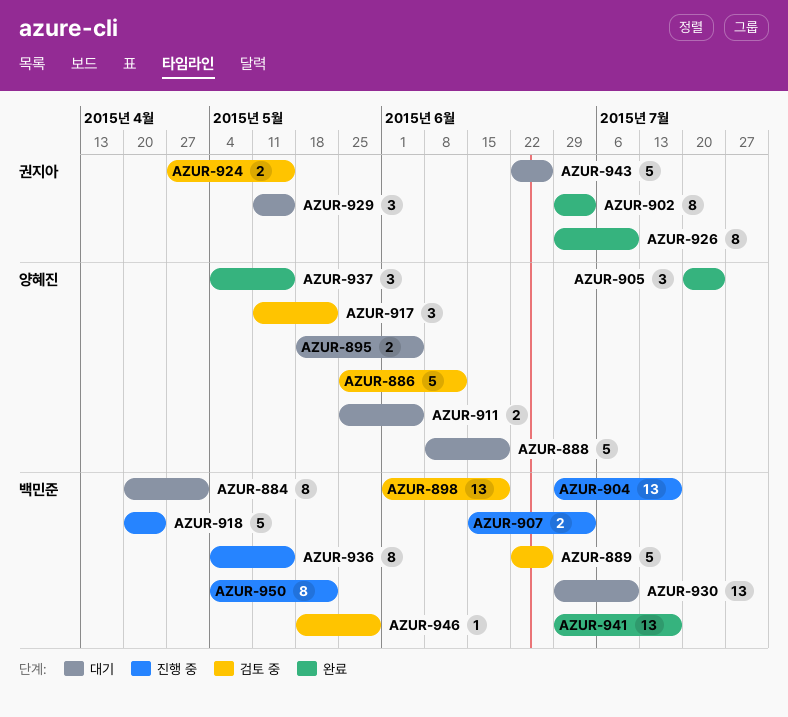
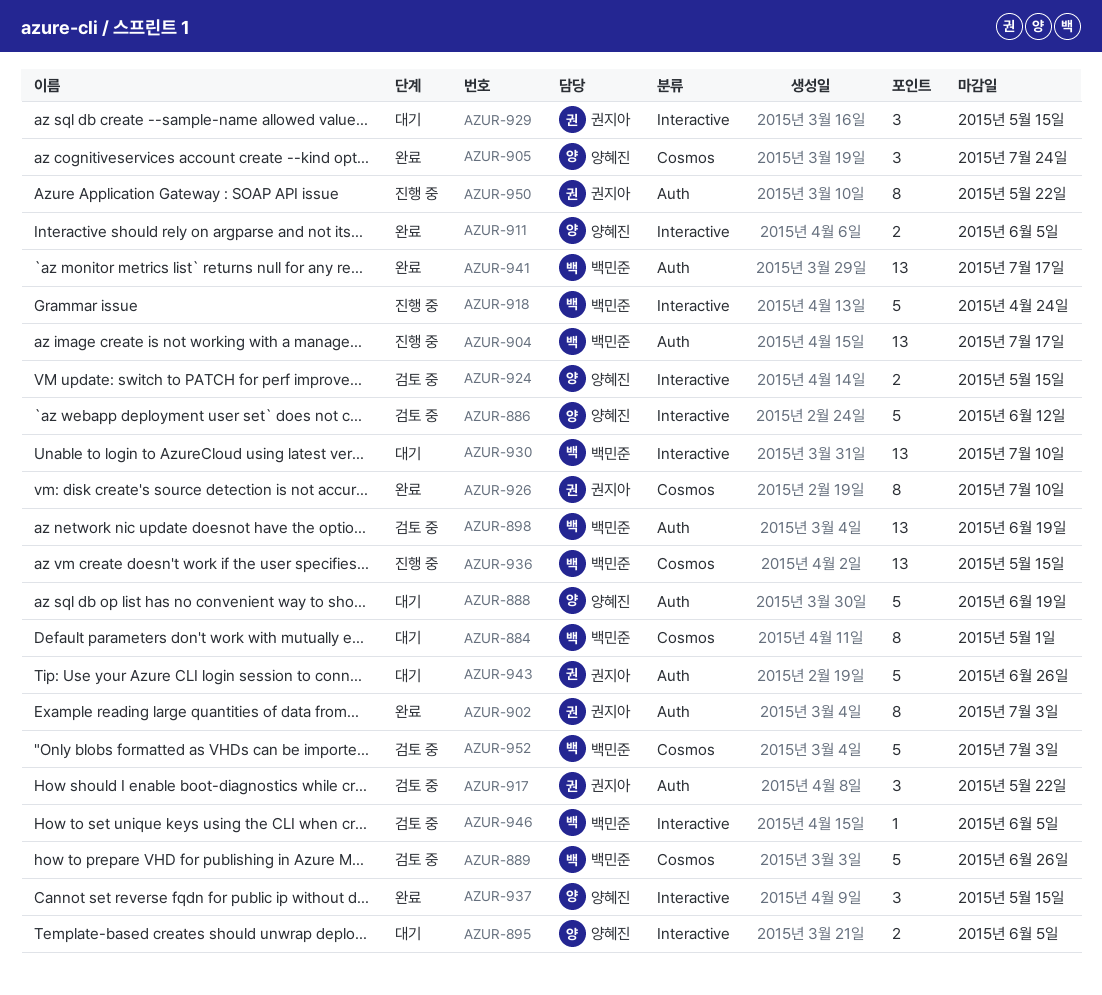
AZUR-907: present -> none
AZUR-911, status: 대기 -> 완료
AZUR-917, owner: 양혜진 -> 권지아
AZUR-924, owner: 권지아 -> 양혜진
AZUR-936, estimate: 8 -> 13
AZUR-946, due: May 29 -> Jun 5
AZUR-950, owner: 백민준 -> 권지아
AZUR-952: none -> present

